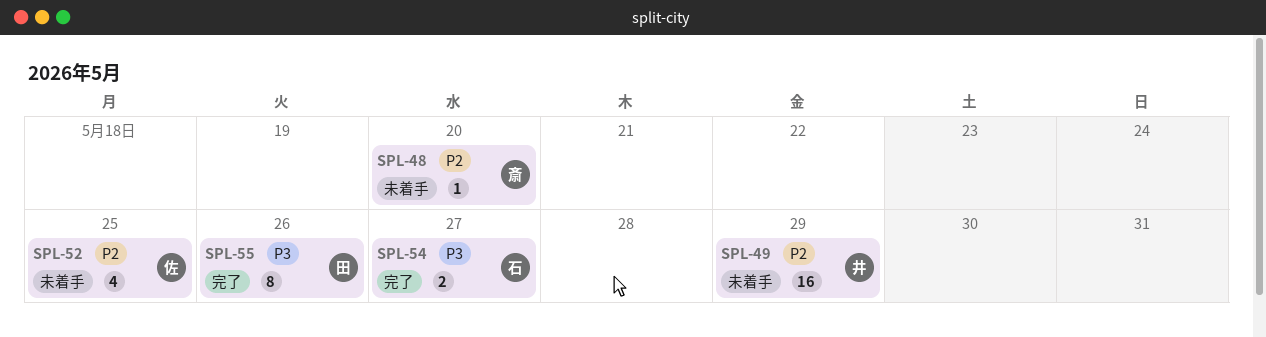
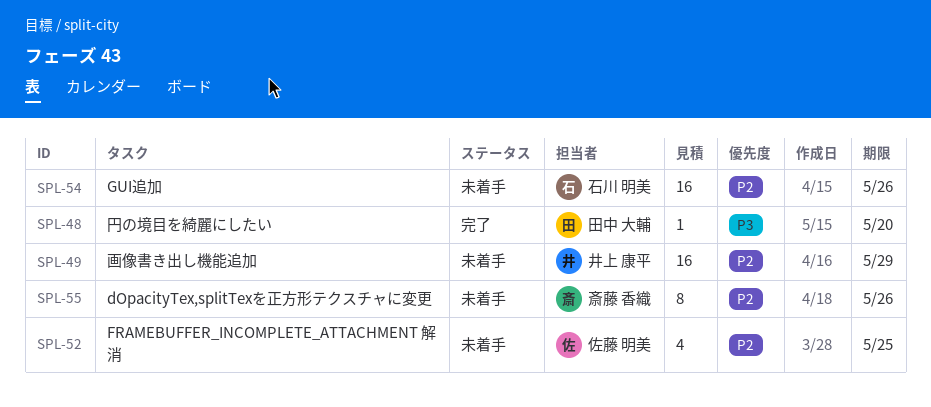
SPL-48, status: 未着手 -> 完了
SPL-48, owner: 斎藤 香織 -> 田中 大輔
SPL-48, priority: P2 -> P3
SPL-54, status: 完了 -> 未着手
SPL-54, priority: P3 -> P2
SPL-54, estimate: 2 -> 16
SPL-54, due: May 27 -> May 26
SPL-55, status: 完了 -> 未着手
SPL-55, owner: 田中 大輔 -> 斎藤 香織
SPL-55, priority: P3 -> P2

